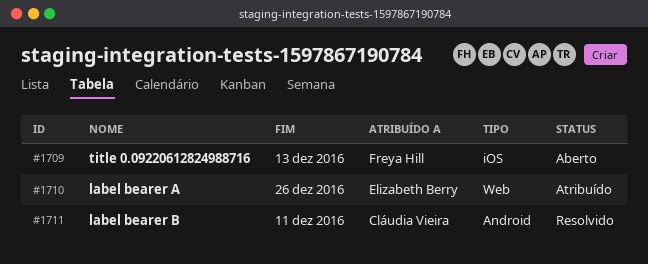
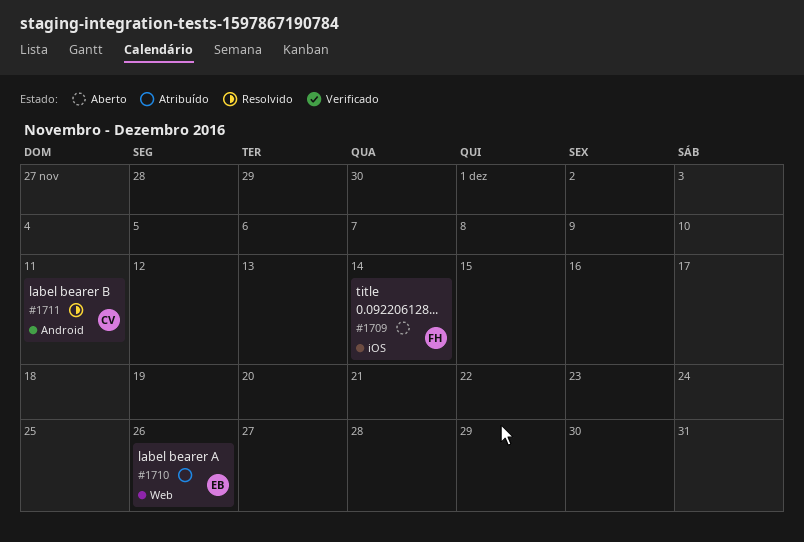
#1709, due: Dec 13 -> Dec 14

